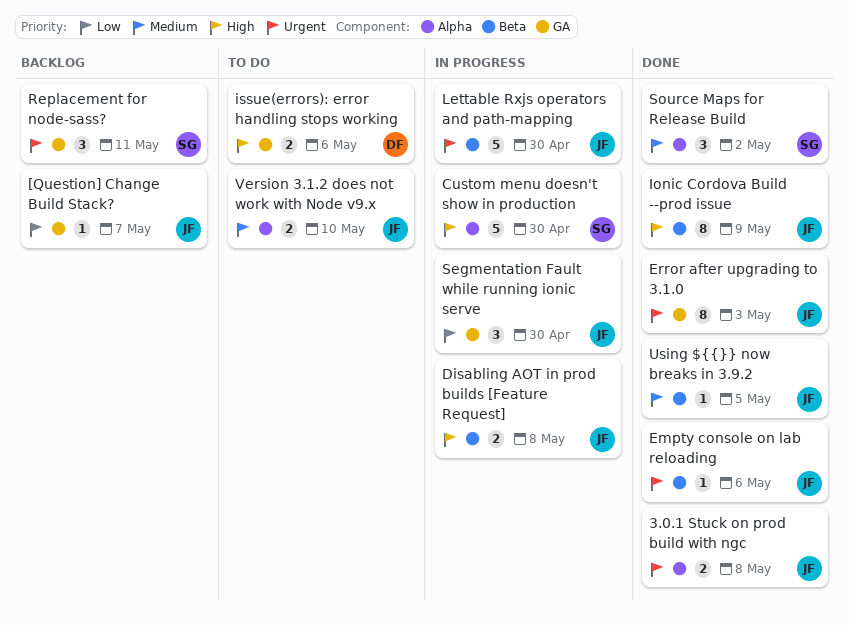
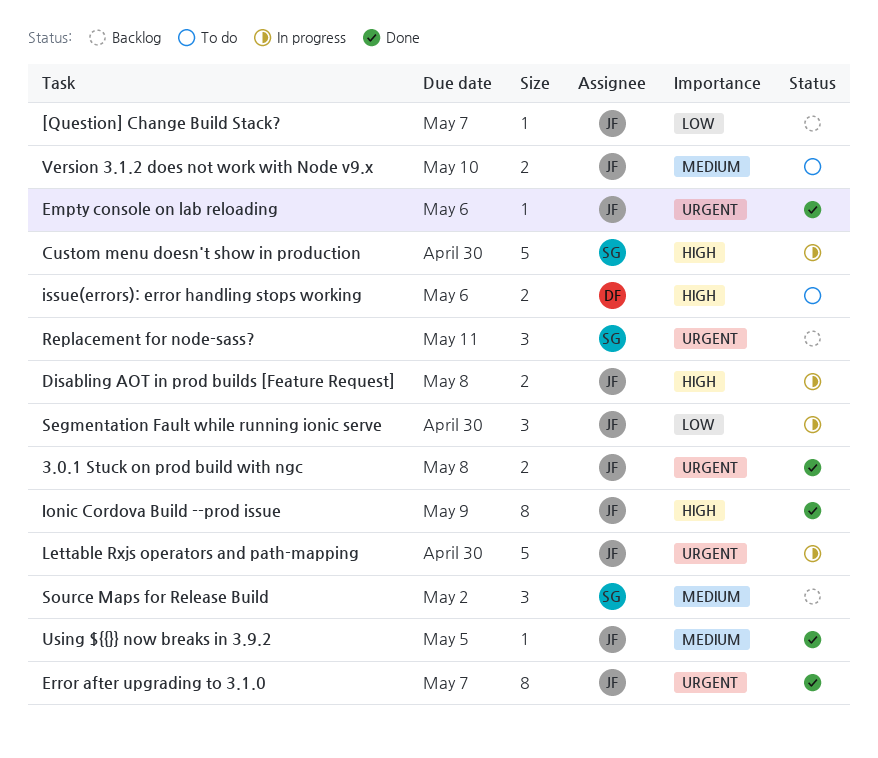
Error after upgrading to 3.1.0, due: May 3 -> May 7
Source Maps for Release Build, status: Done -> Backlog

